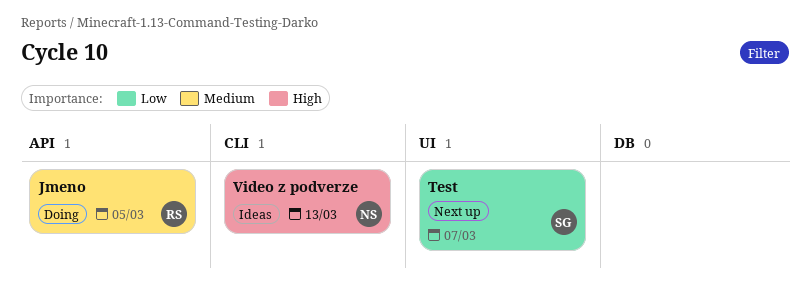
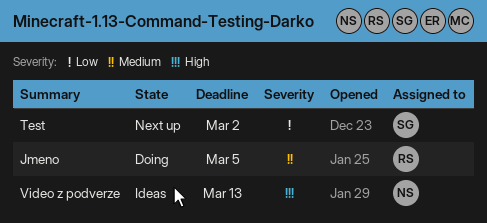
Test, due: Mar 7 -> Mar 2

